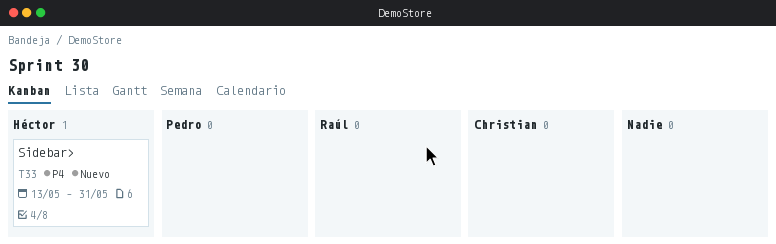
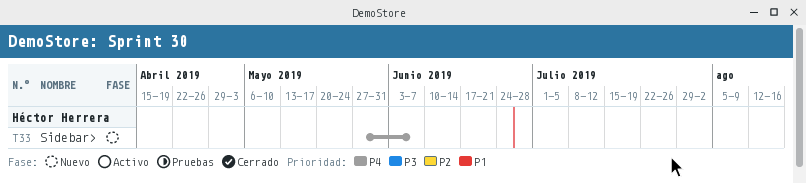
T33, start: May 13 -> May 27
T33, due: May 31 -> Jun 7

